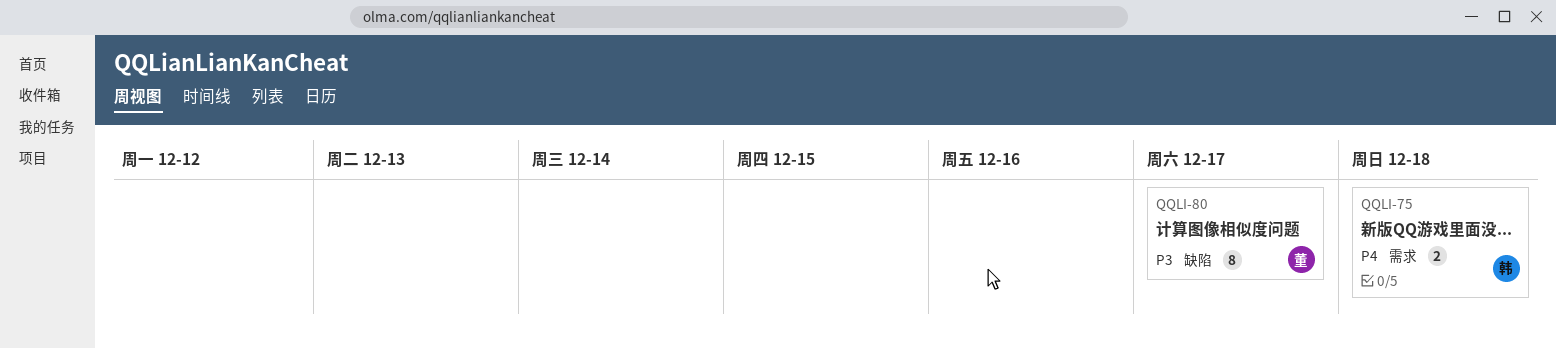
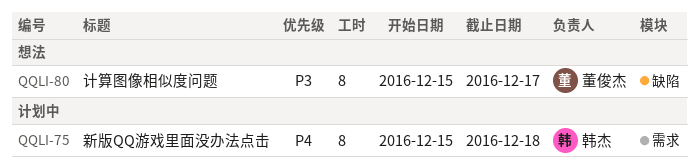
QQLI-75, estimate: 2 -> 8

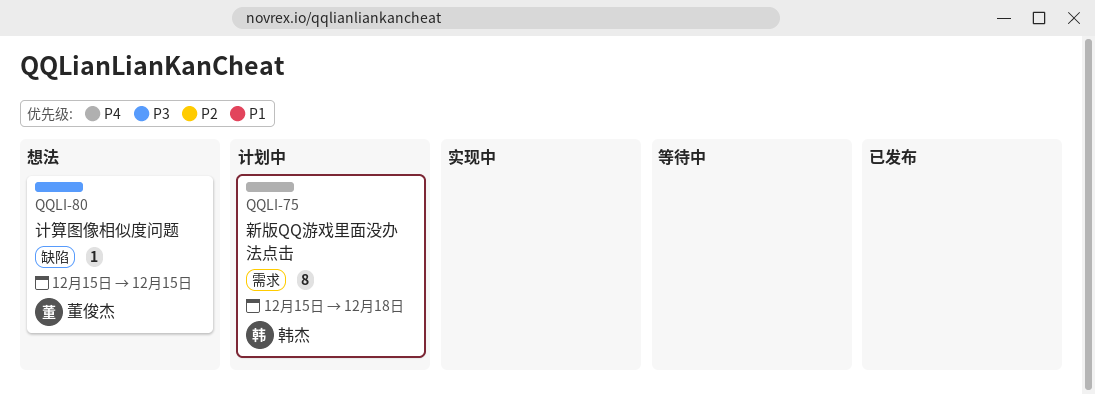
QQLI-80, estimate: 8 -> 1
QQLI-80, due: Dec 17 -> Dec 15

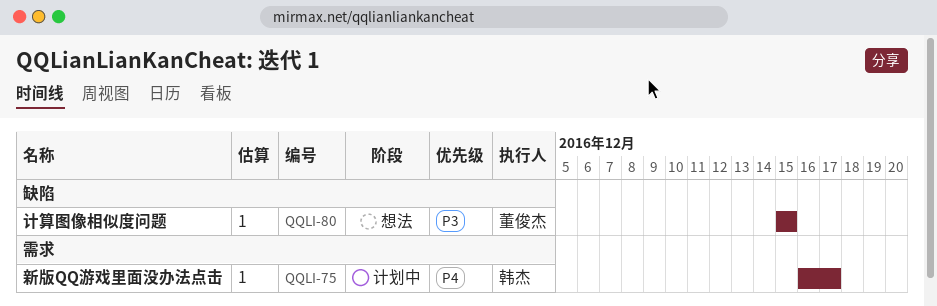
QQLI-75, estimate: 8 -> 1
QQLI-75, start: Dec 15 -> Dec 16
QQLI-75, due: Dec 18 -> Dec 17

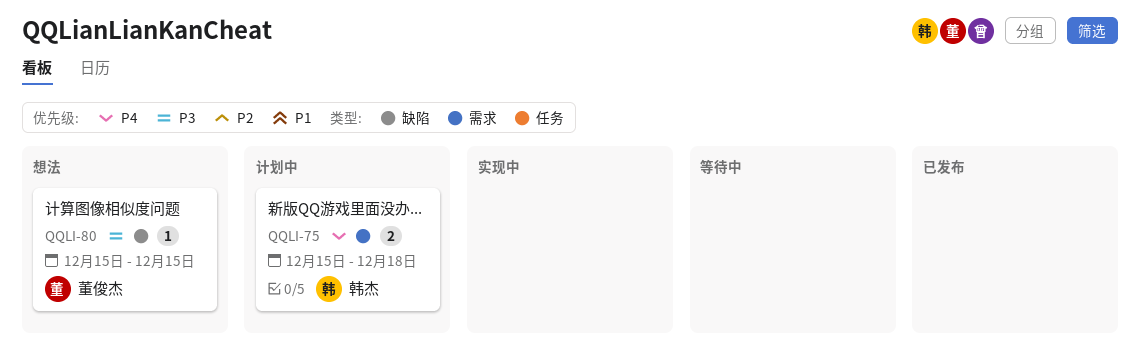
QQLI-75, estimate: 1 -> 2
QQLI-75, start: Dec 16 -> Dec 15
QQLI-75, due: Dec 17 -> Dec 18

